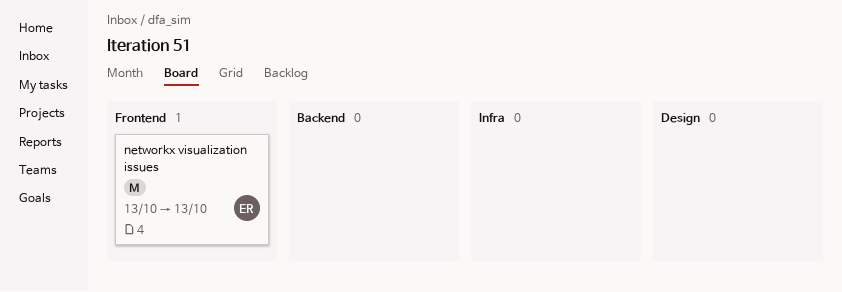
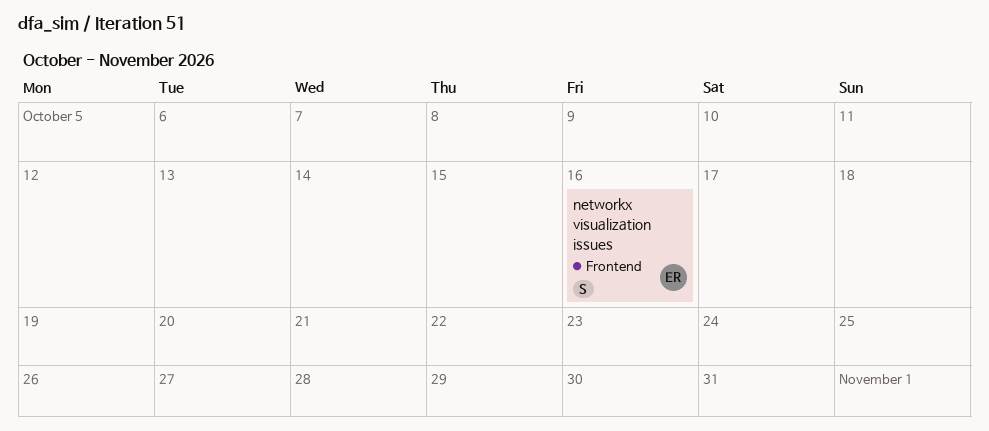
networkx visualization issues, estimate: M -> S
networkx visualization issues, due: Oct 13 -> Oct 16

